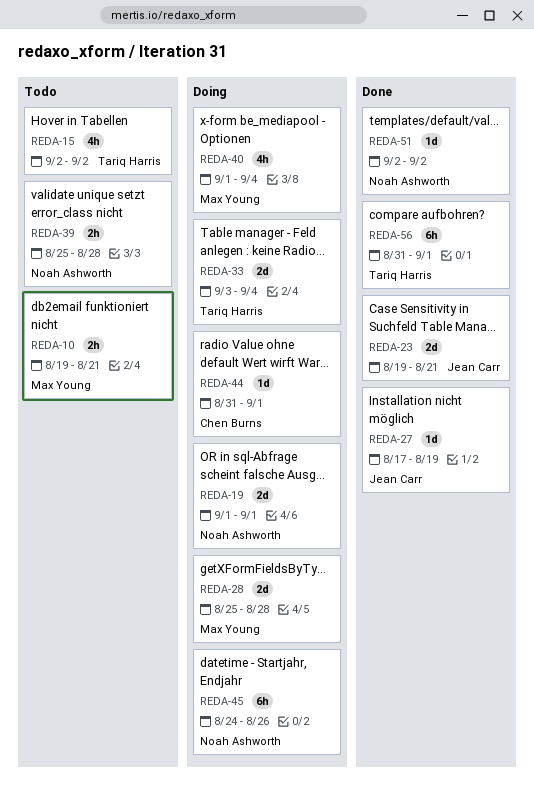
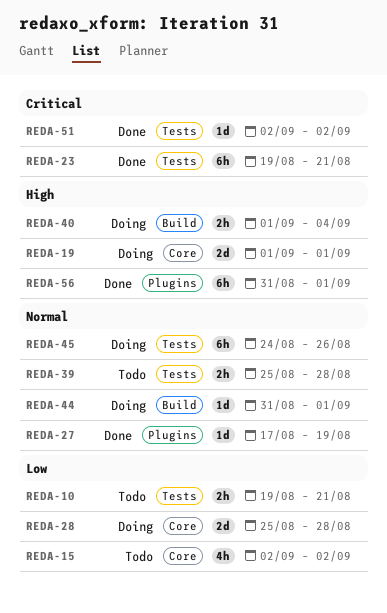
REDA-23, estimate: 2d -> 6h
REDA-33: present -> none
REDA-40, estimate: 4h -> 2h

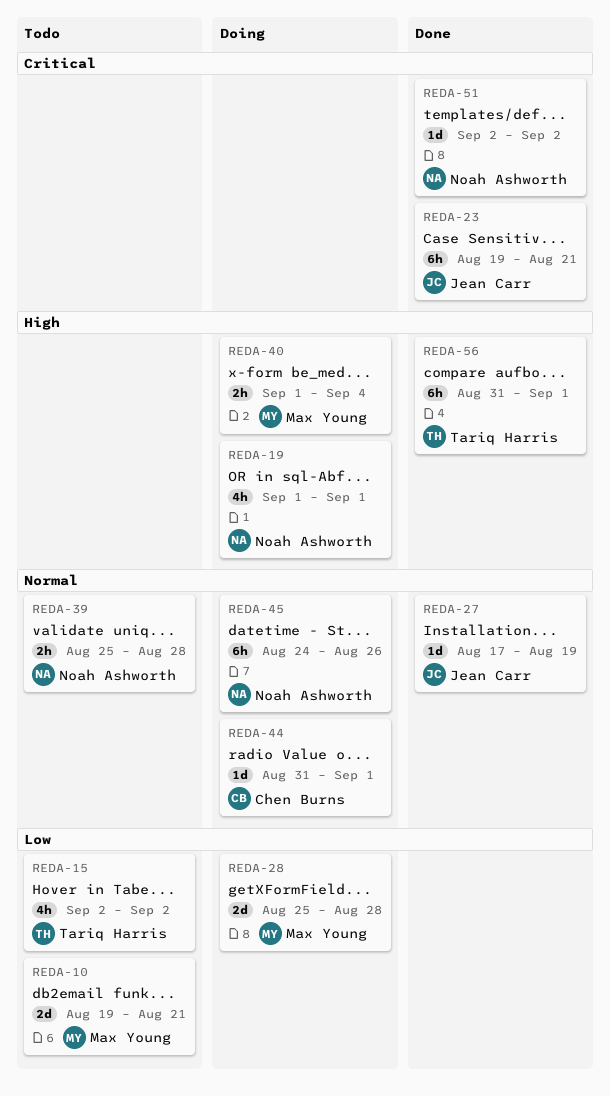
REDA-10, estimate: 2h -> 2d
REDA-19, estimate: 2d -> 4h

